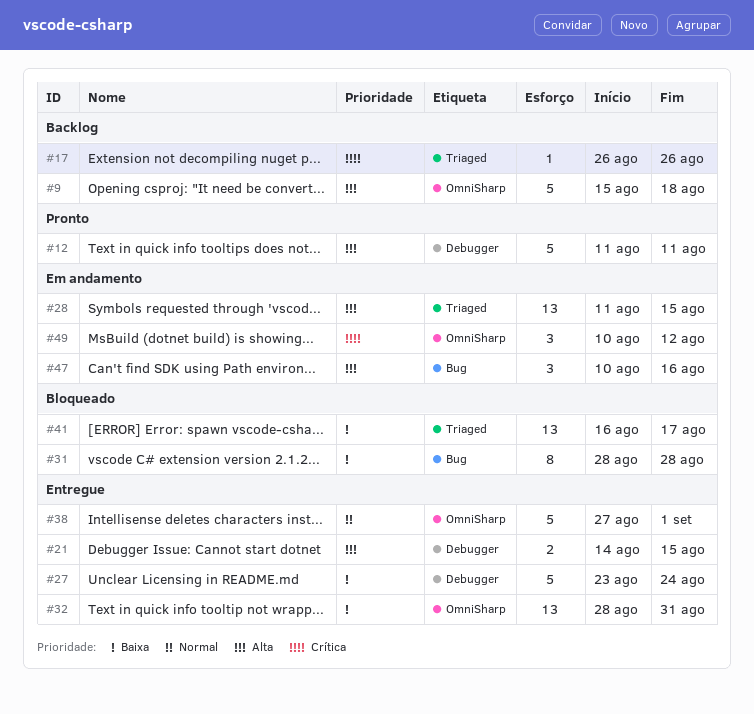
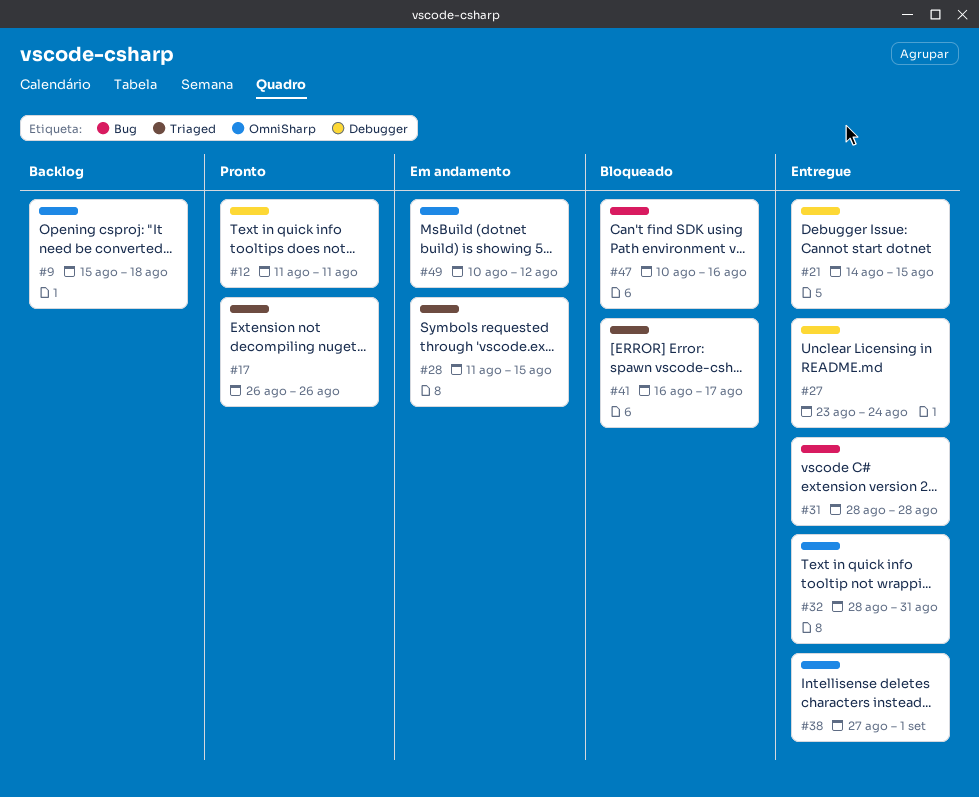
#17, status: Backlog -> Pronto
#31, status: Bloqueado -> Entregue
#47, status: Em andamento -> Bloqueado

